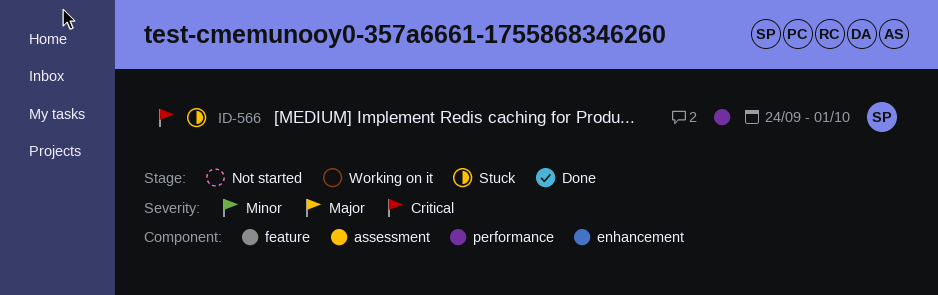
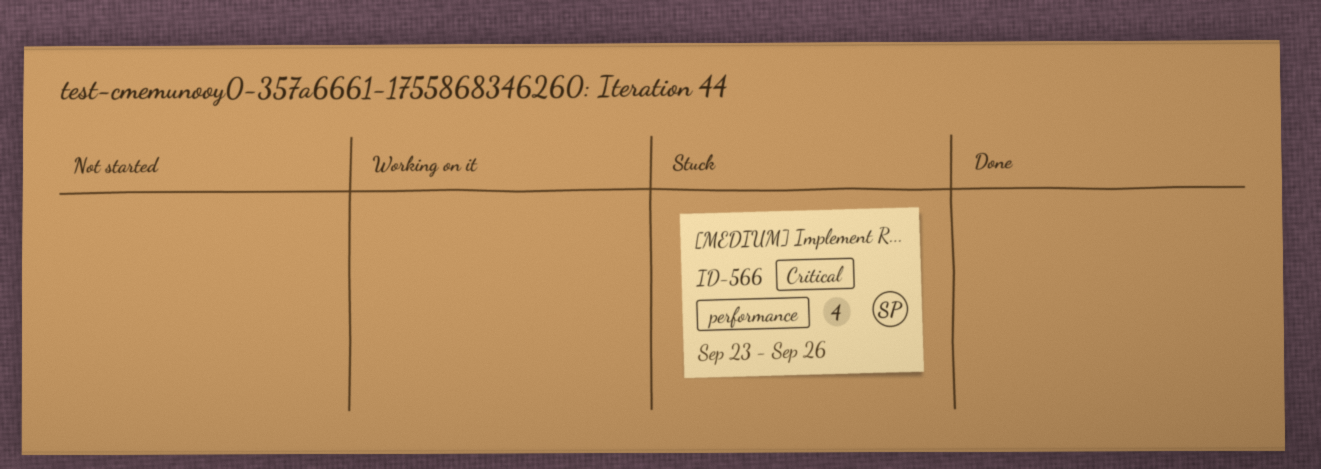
ID-566, start: Sep 24 -> Sep 23
ID-566, due: Oct 1 -> Sep 26

